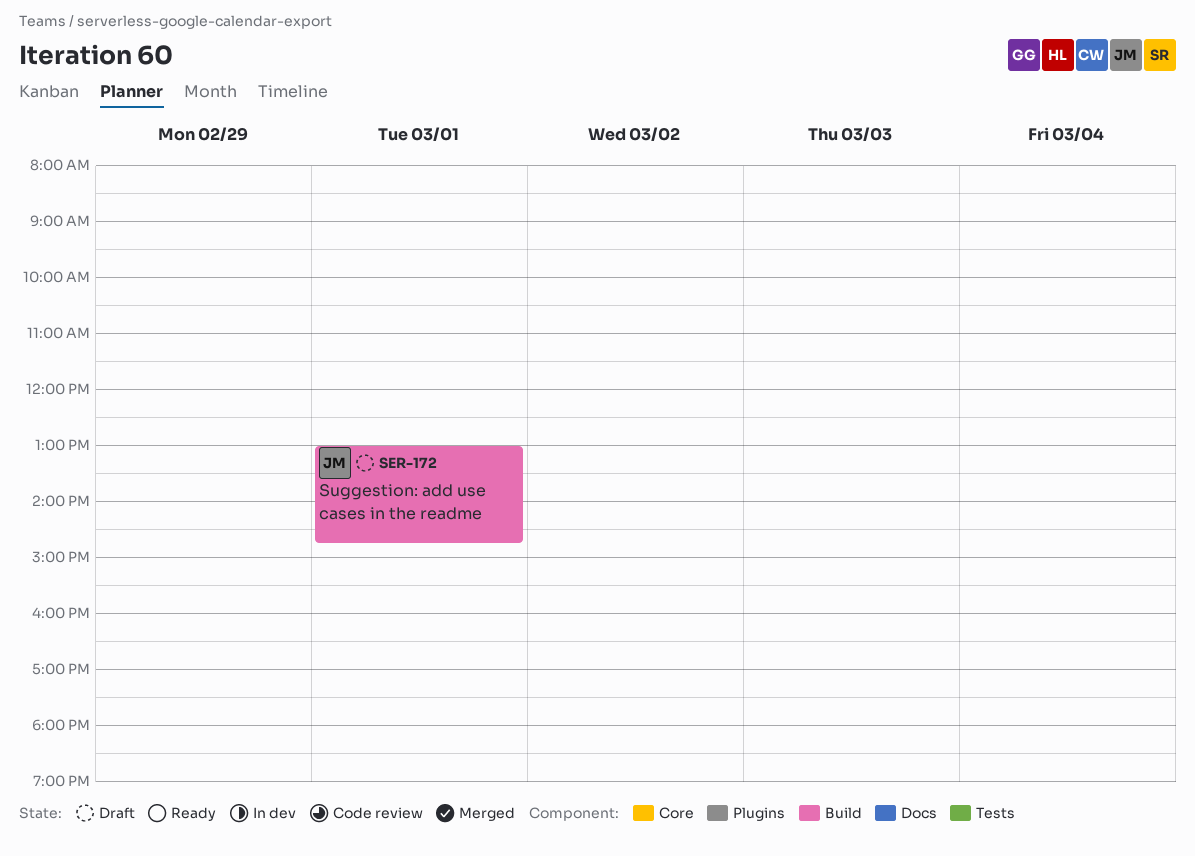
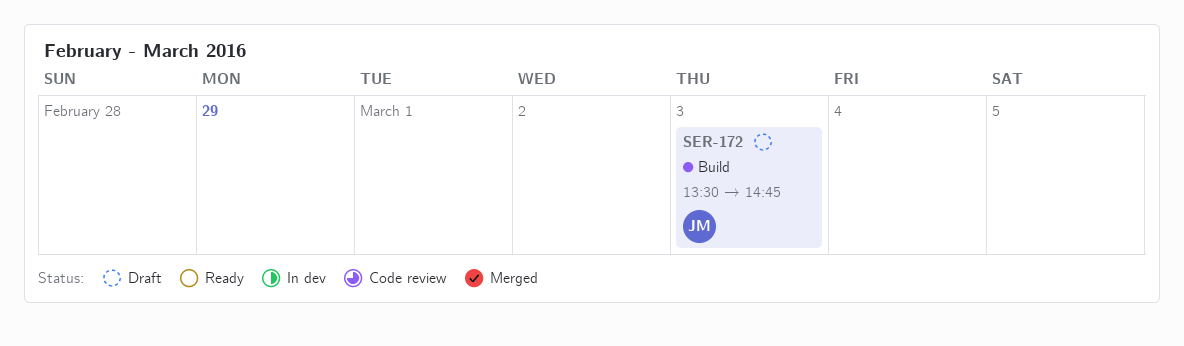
SER-172, day: Mar 1 -> Mar 3
SER-172, begins: 13:00 -> 13:30

